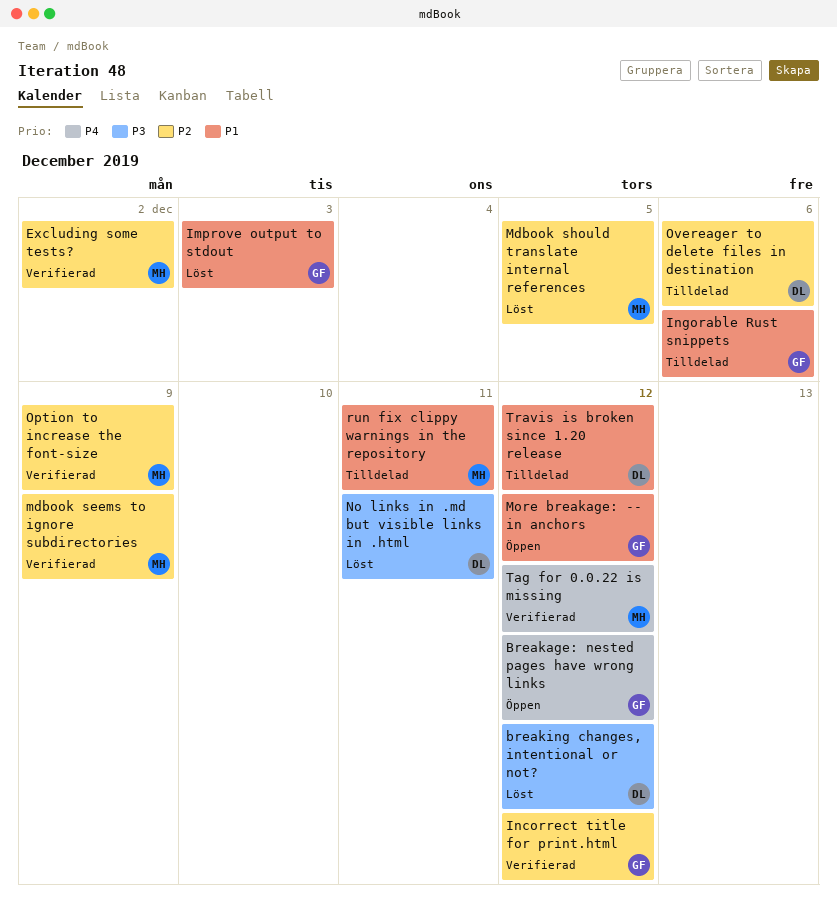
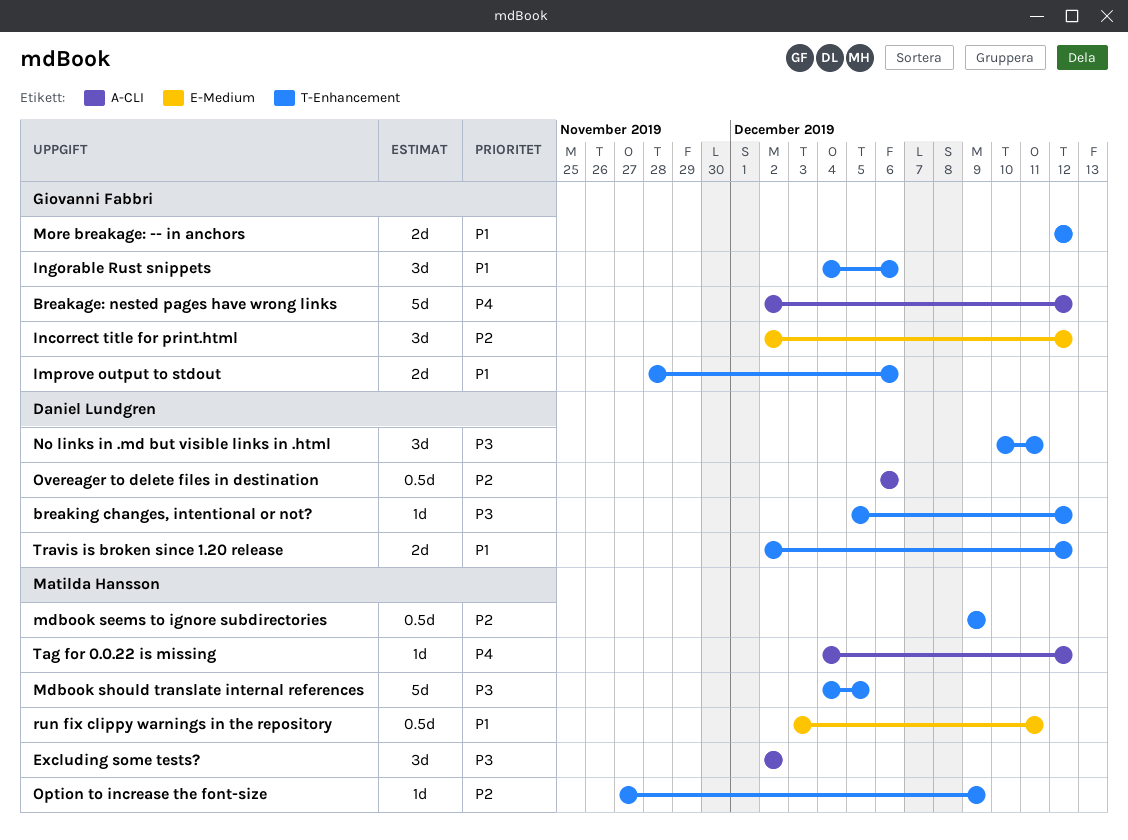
Excluding some tests?, priority: P2 -> P3
Improve output to stdout, due: Dec 3 -> Dec 6
Mdbook should translate internal references, priority: P2 -> P3

